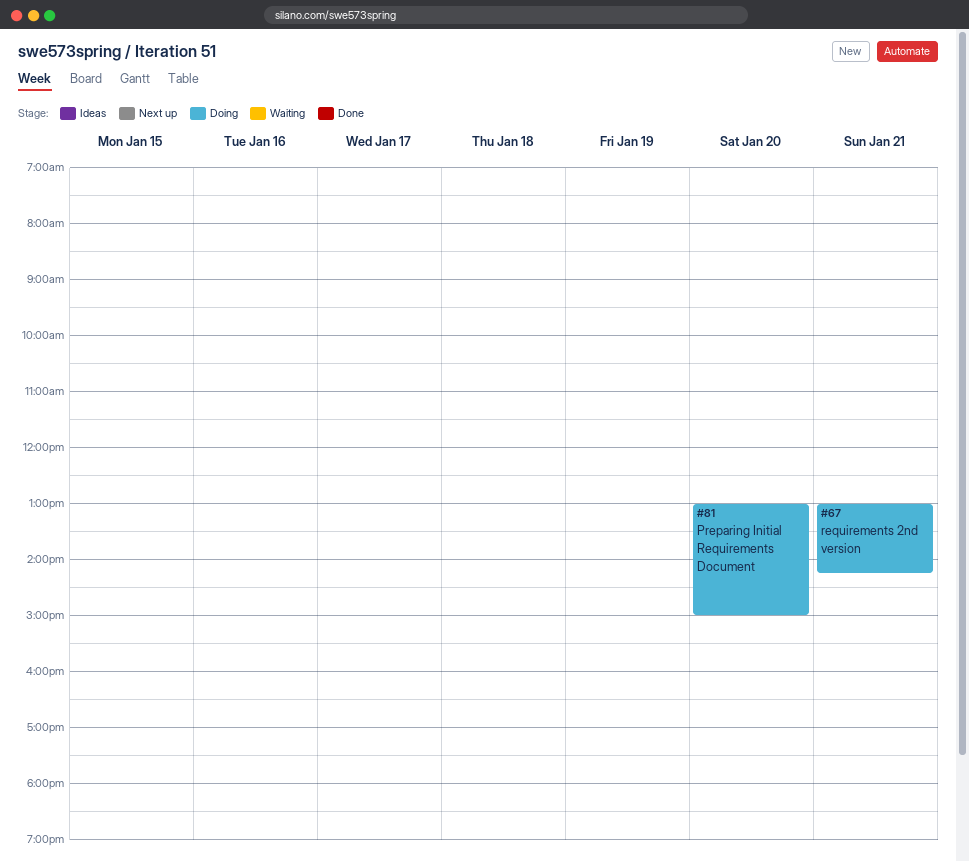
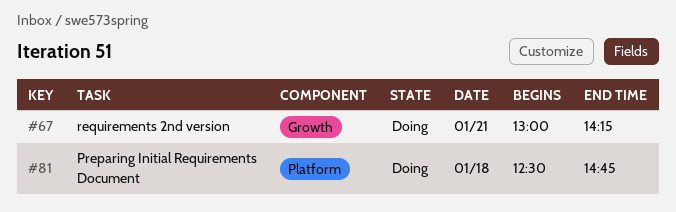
#81, day: Jan 20 -> Jan 18
#81, begins: 13:00 -> 12:30
#81, ends: 15:00 -> 14:45

